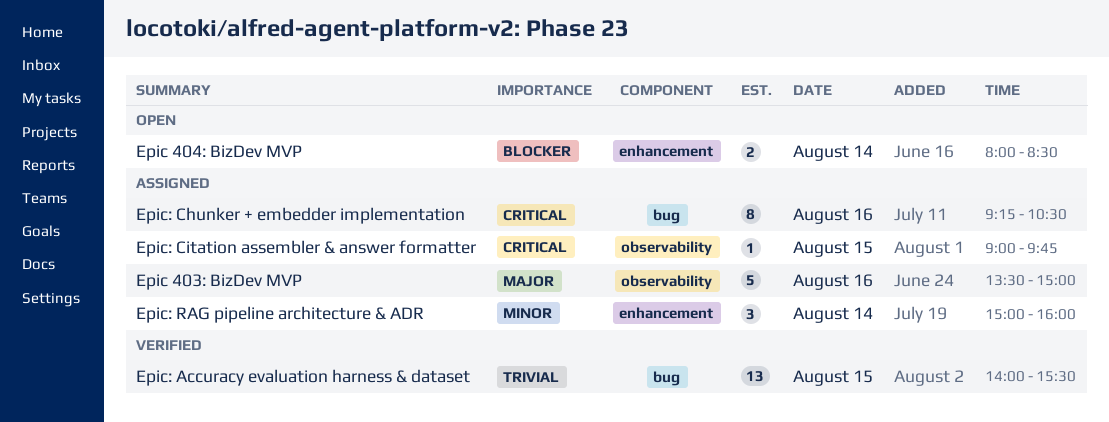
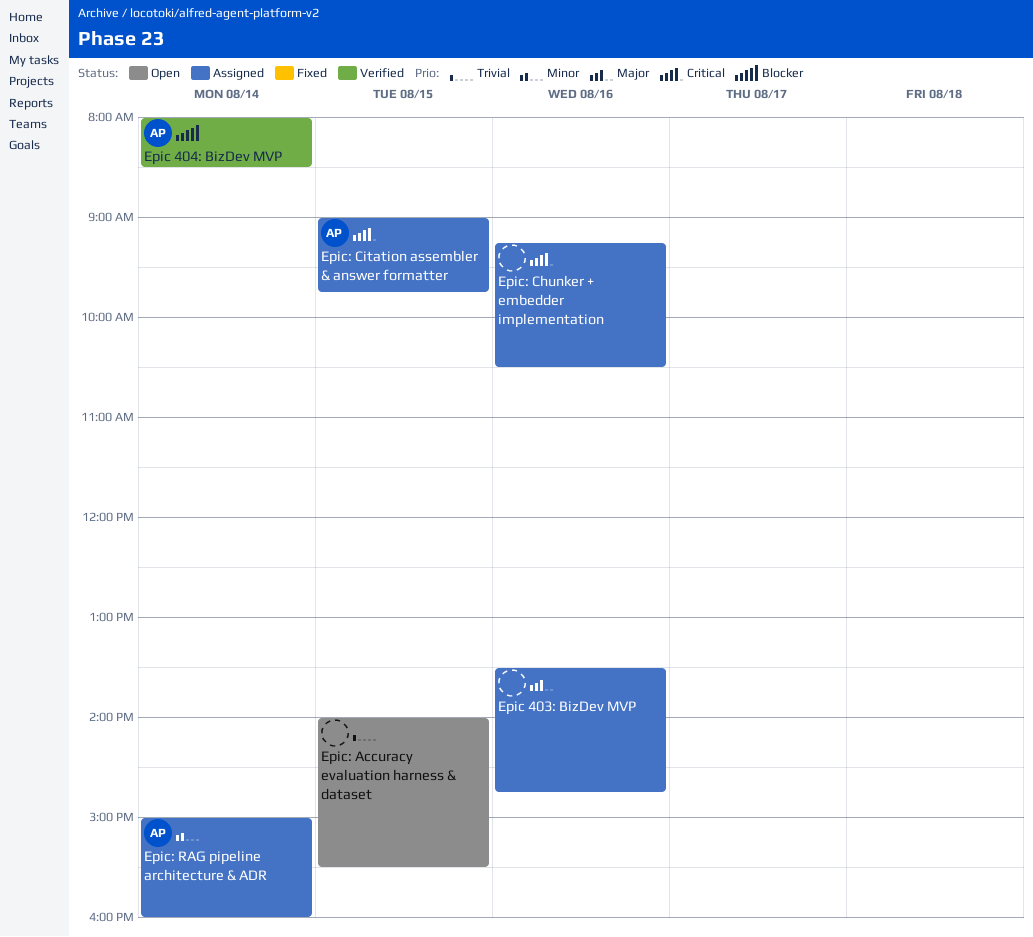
Epic 403: BizDev MVP, ends: 15:00 -> 14:45
Epic 404: BizDev MVP, status: Open -> Verified
Epic: Accuracy evaluation harness & dataset, status: Verified -> Open

